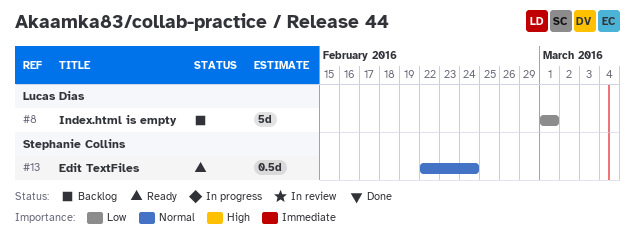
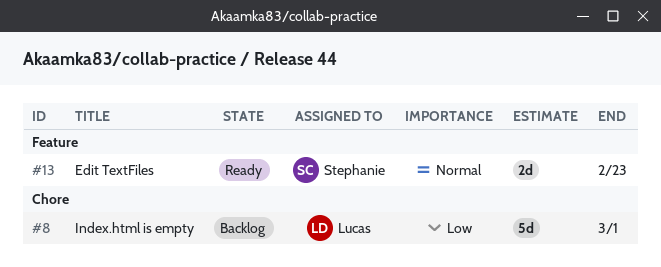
#13, estimate: 0.5d -> 2d
#13, due: Feb 24 -> Feb 23

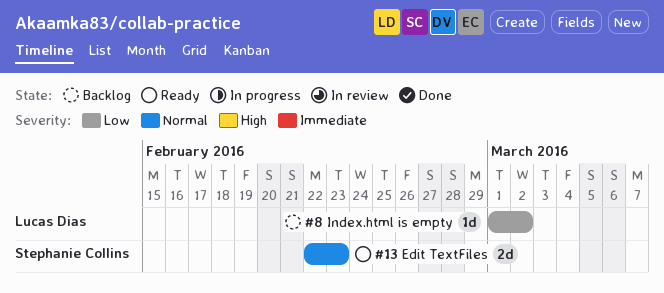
#8, estimate: 5d -> 1d
#8, due: Mar 1 -> Mar 2

